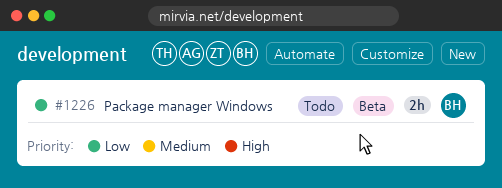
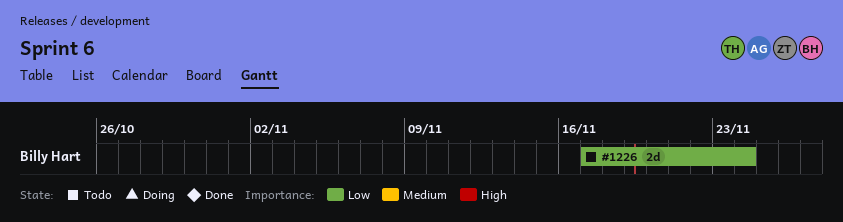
#1226, estimate: 2h -> 2d

